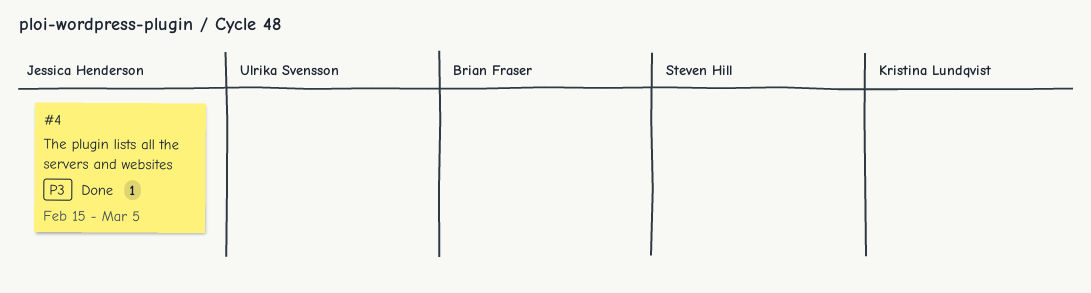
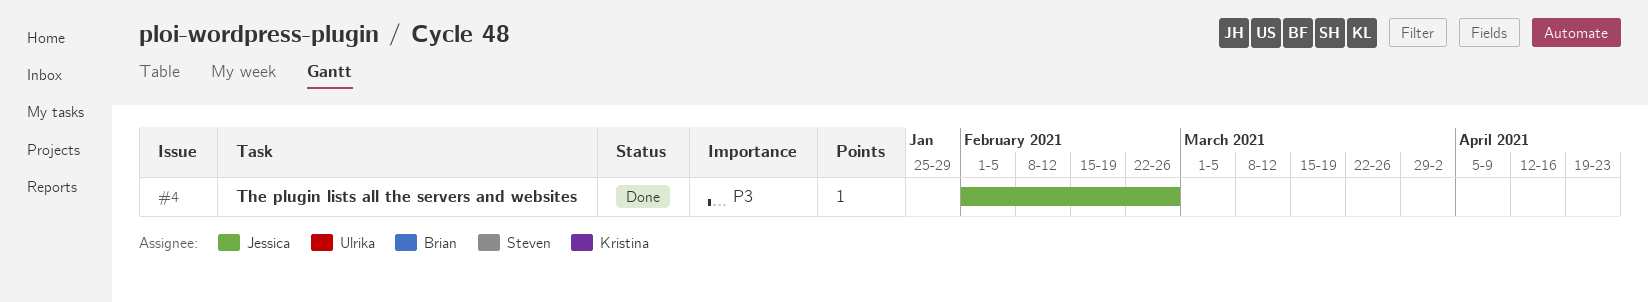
#4, start: Feb 15 -> Feb 1
#4, due: Mar 5 -> Feb 26

